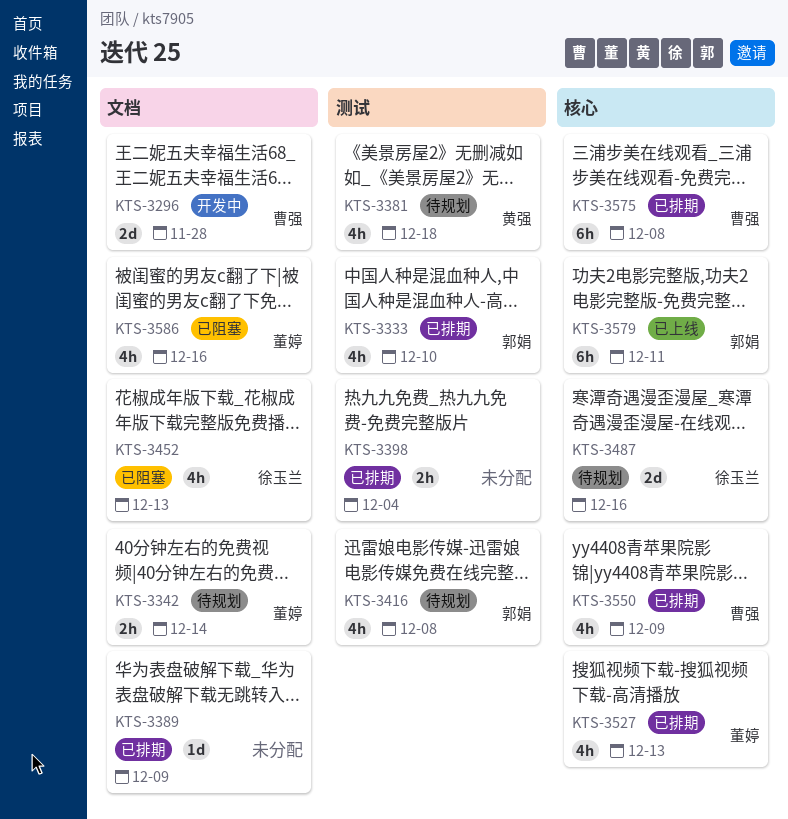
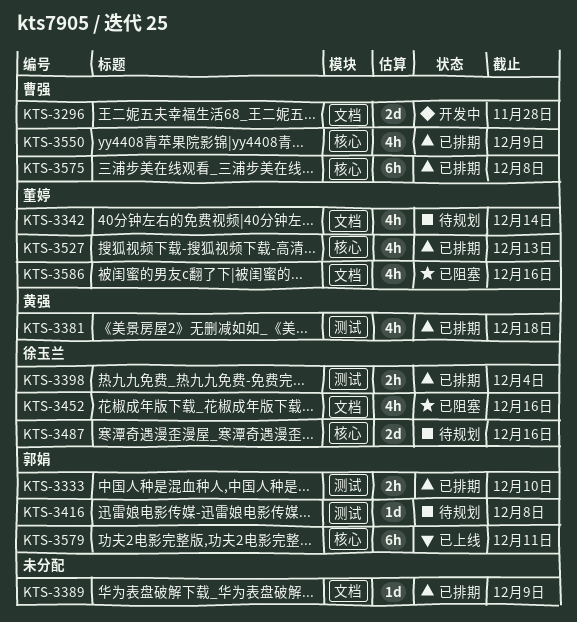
KTS-3333, estimate: 4h -> 2h
KTS-3342, estimate: 2h -> 4h
KTS-3381, status: 待规划 -> 已排期
KTS-3398, owner: none -> 徐玉兰
KTS-3416, estimate: 4h -> 1d
KTS-3452, due: Dec 13 -> Dec 16

